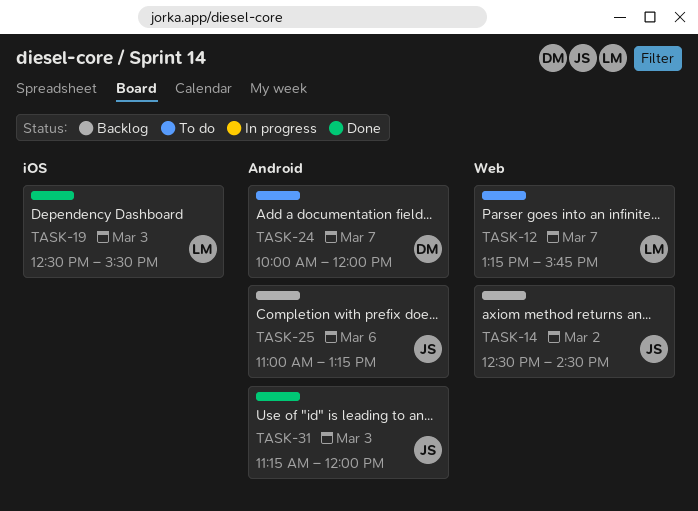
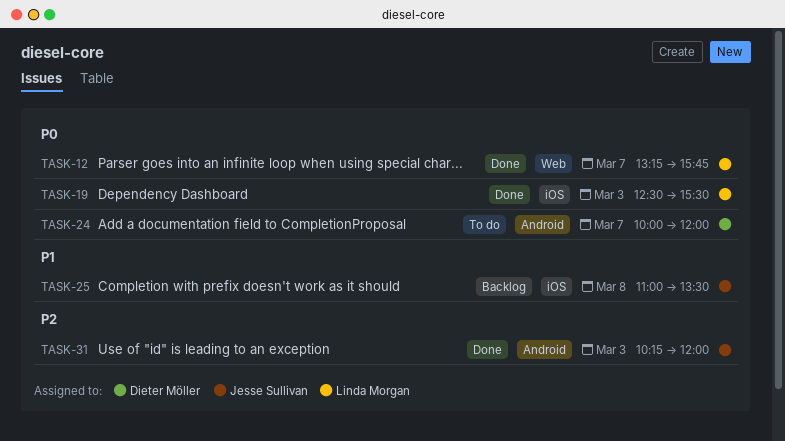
TASK-12, status: To do -> Done
TASK-14: present -> none
TASK-25, label: Android -> iOS
TASK-25, day: Mar 6 -> Mar 8
TASK-25, ends: 13:15 -> 13:30
TASK-31, begins: 11:15 -> 10:15

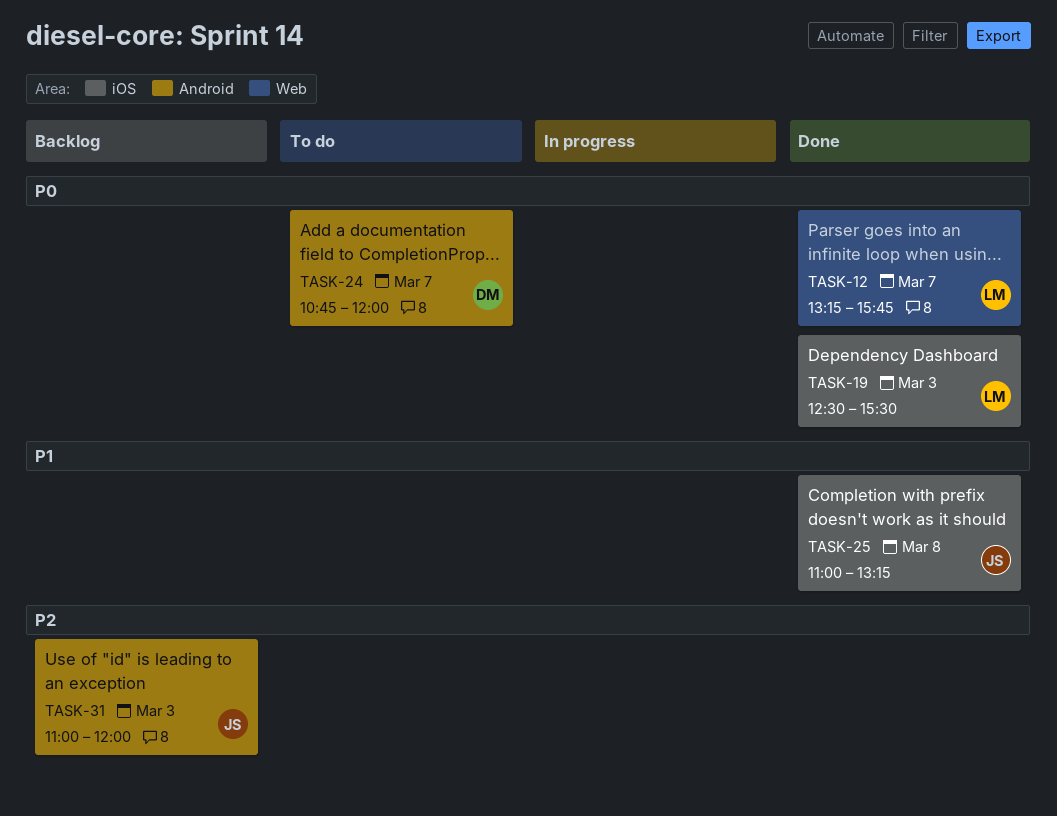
TASK-24, begins: 10:00 -> 10:45
TASK-25, status: Backlog -> Done
TASK-25, ends: 13:30 -> 13:15
TASK-31, status: Done -> Backlog
TASK-31, begins: 10:15 -> 11:00

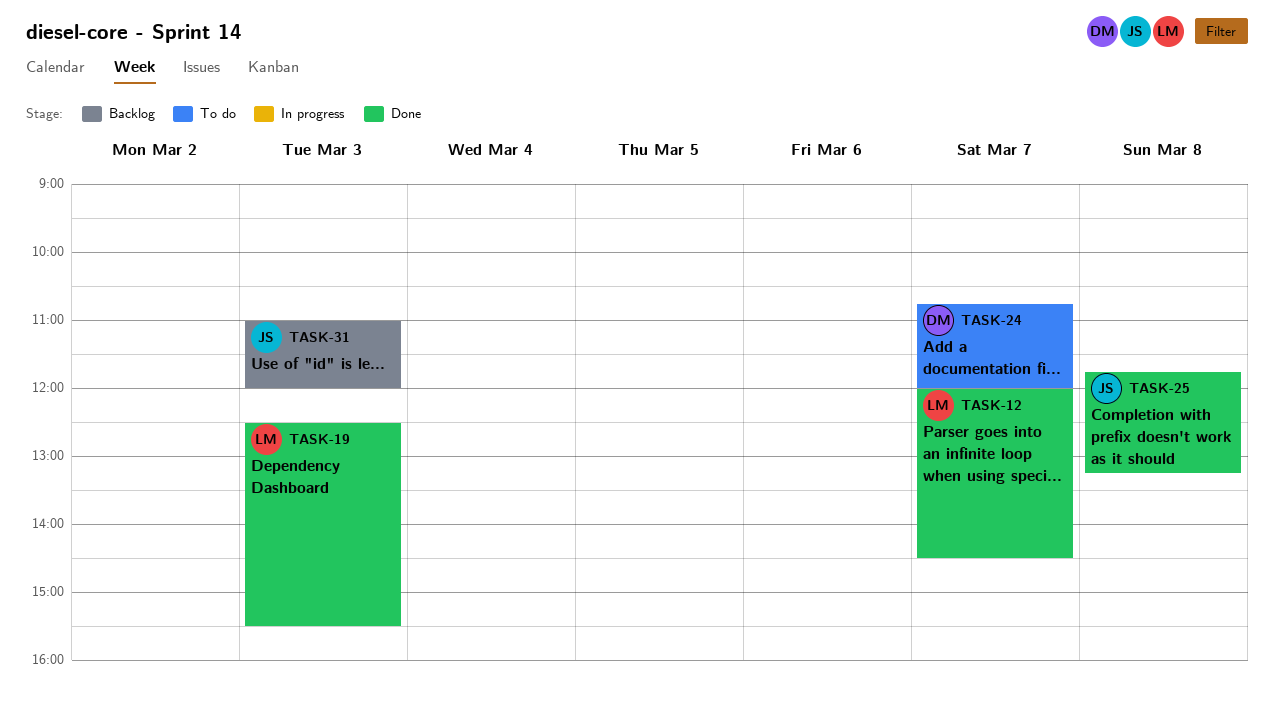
TASK-12, begins: 13:15 -> 12:00
TASK-12, ends: 15:45 -> 14:30
TASK-25, begins: 11:00 -> 11:45

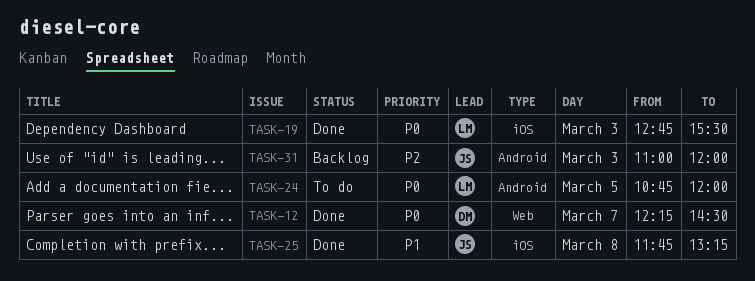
TASK-12, owner: LM -> DM
TASK-12, begins: 12:00 -> 12:15
TASK-19, begins: 12:30 -> 12:45
TASK-24, owner: DM -> LM
TASK-24, day: Mar 7 -> Mar 5

